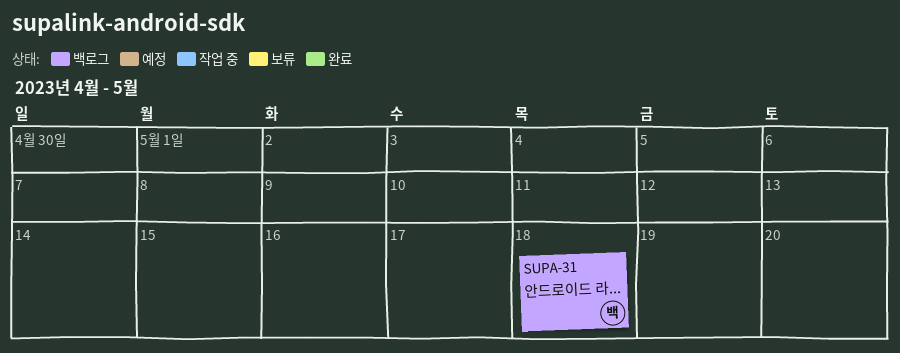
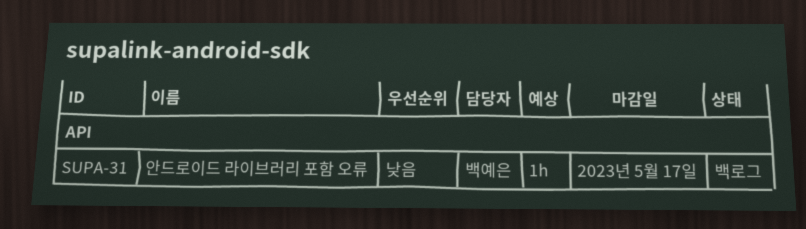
SUPA-31, due: May 18 -> May 17

